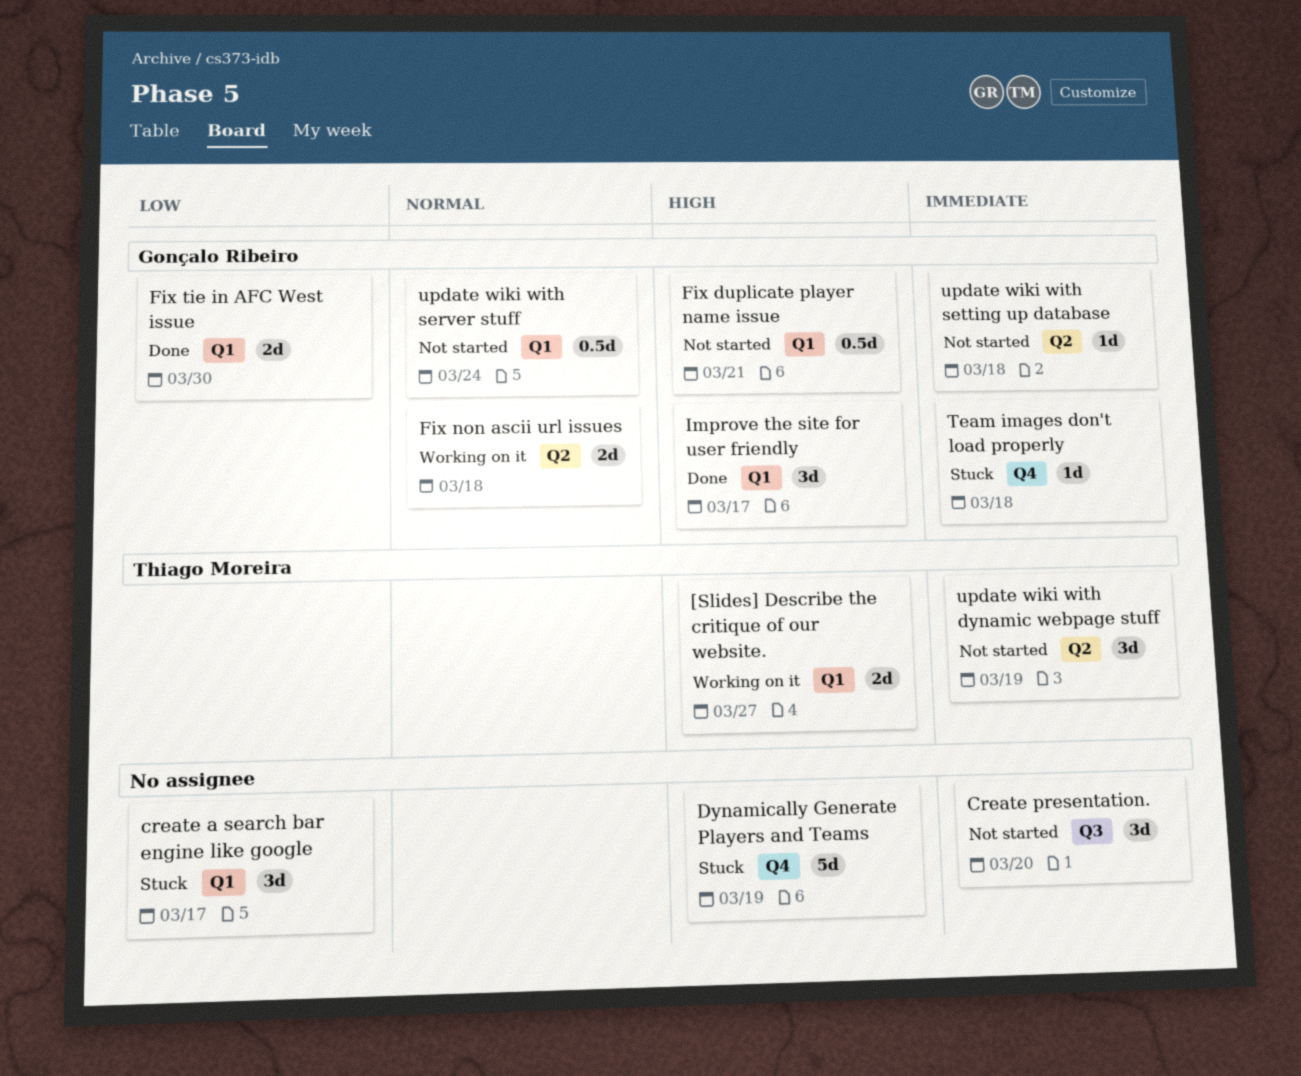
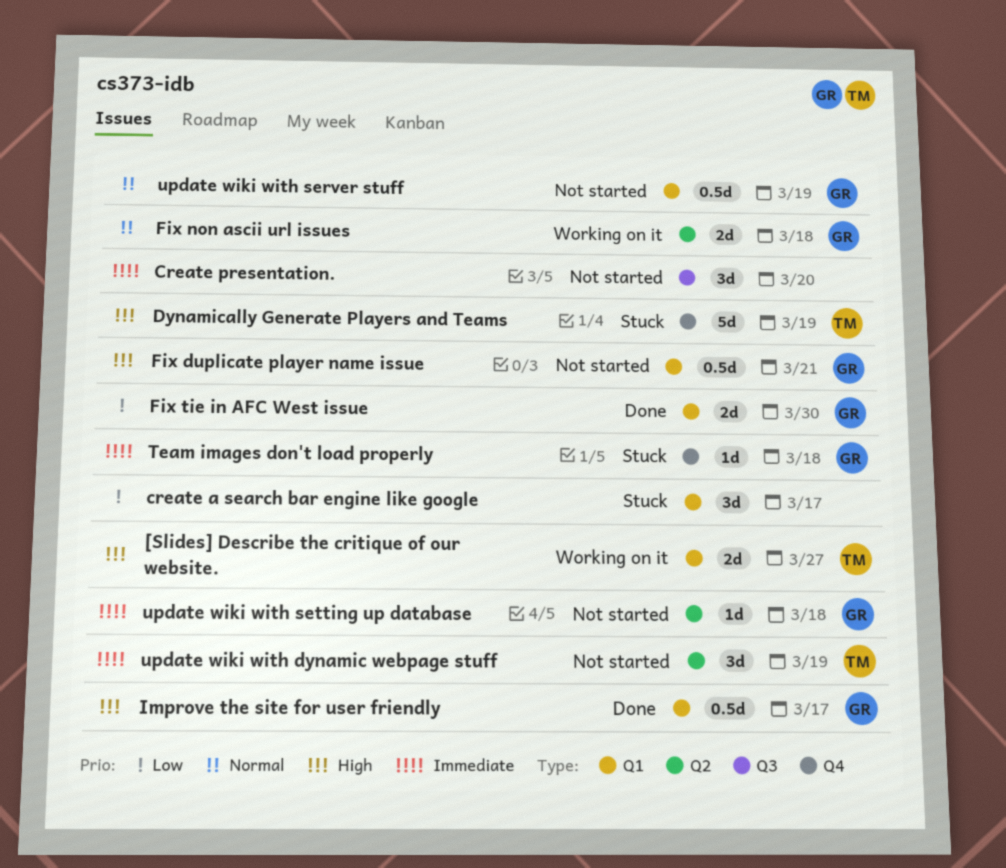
Dynamically Generate Players and Teams, owner: none -> Thiago Moreira
Improve the site for user friendly, estimate: 3d -> 0.5d
update wiki with server stuff, due: Mar 24 -> Mar 19

